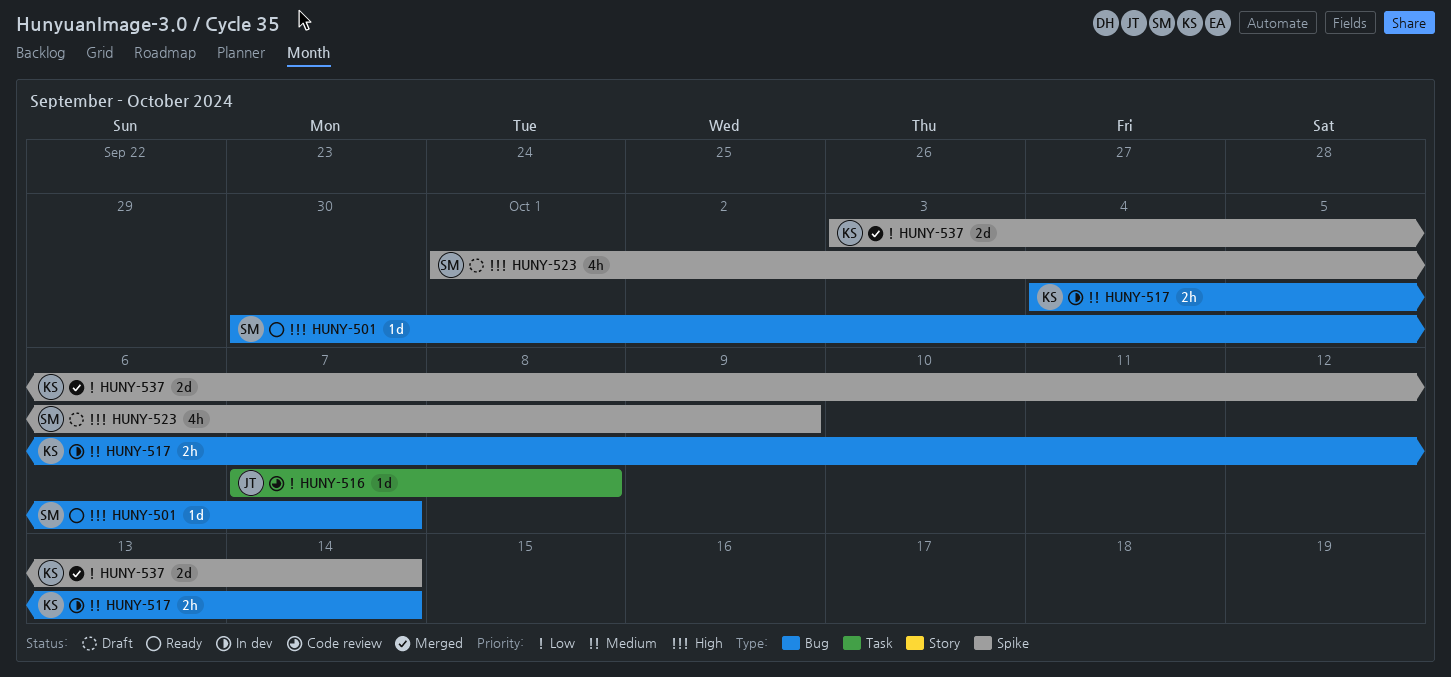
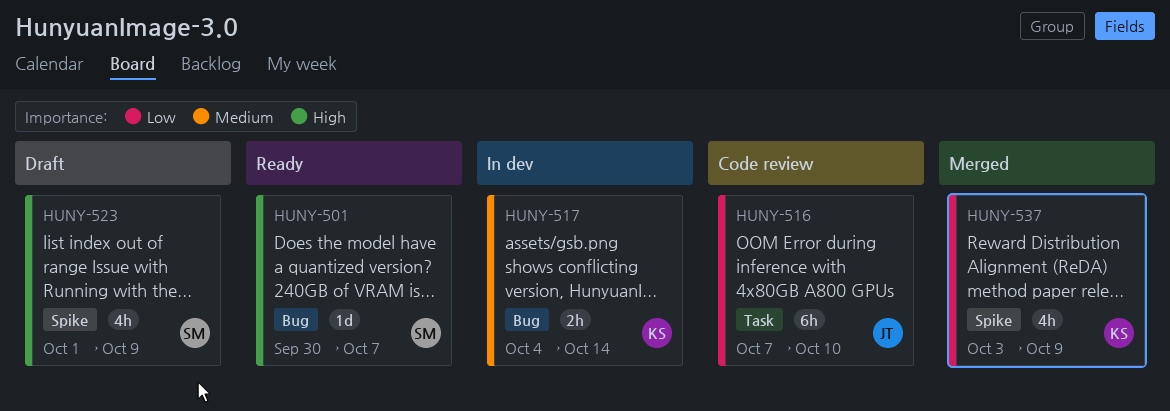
HUNY-516, estimate: 1d -> 6h
HUNY-516, due: Oct 8 -> Oct 10
HUNY-537, estimate: 2d -> 4h
HUNY-537, due: Oct 14 -> Oct 9

